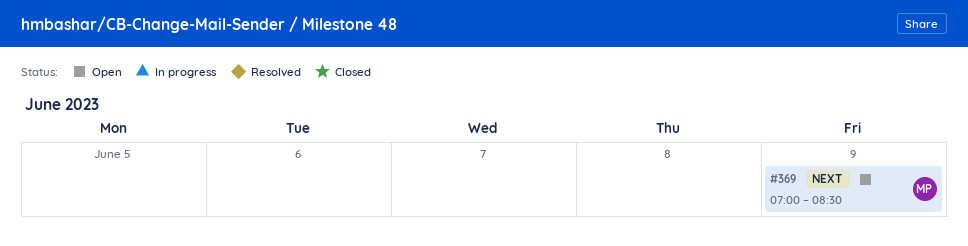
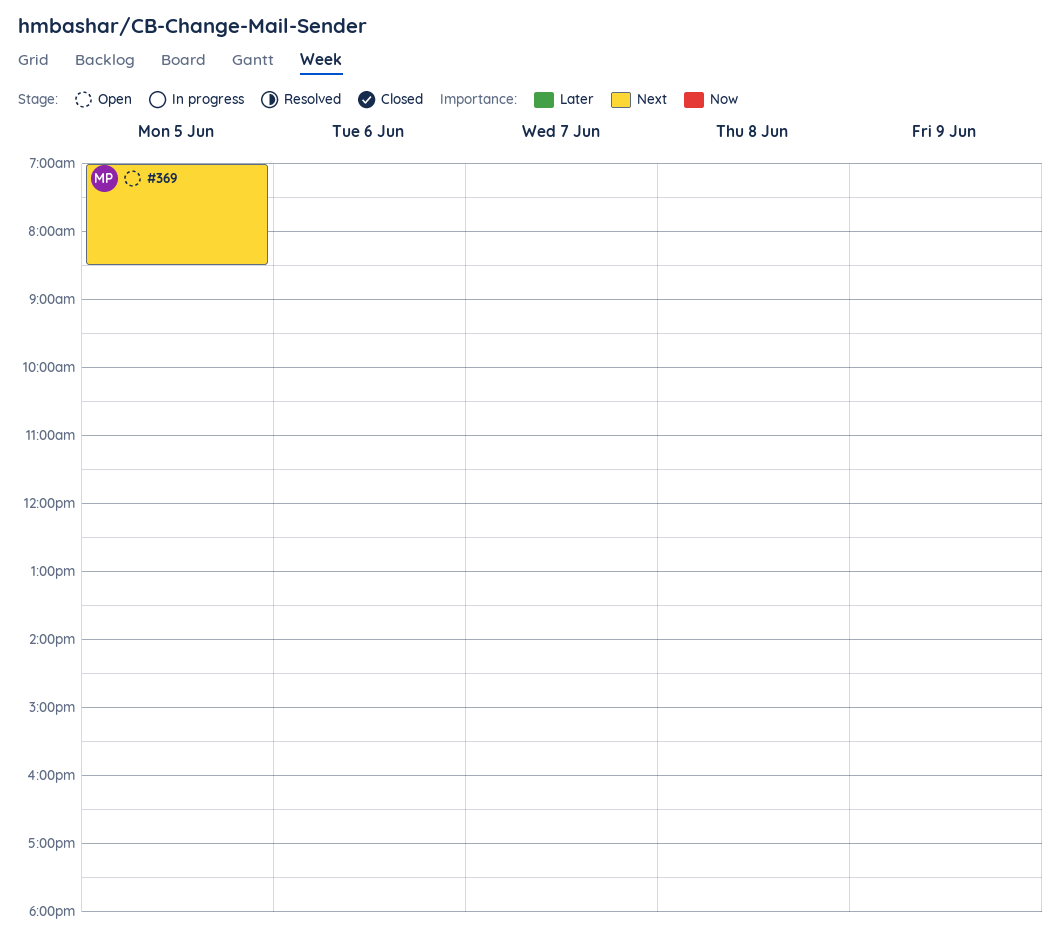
#369, day: Jun 9 -> Jun 5

